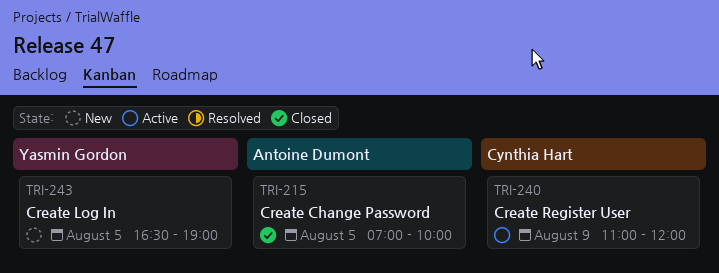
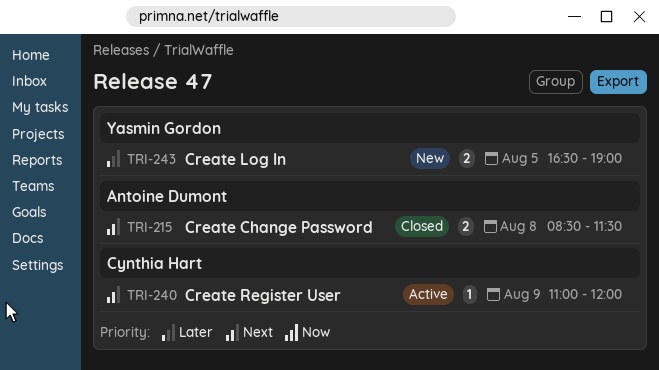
TRI-215, day: Aug 5 -> Aug 8
TRI-215, begins: 07:00 -> 08:30
TRI-215, ends: 10:00 -> 11:30

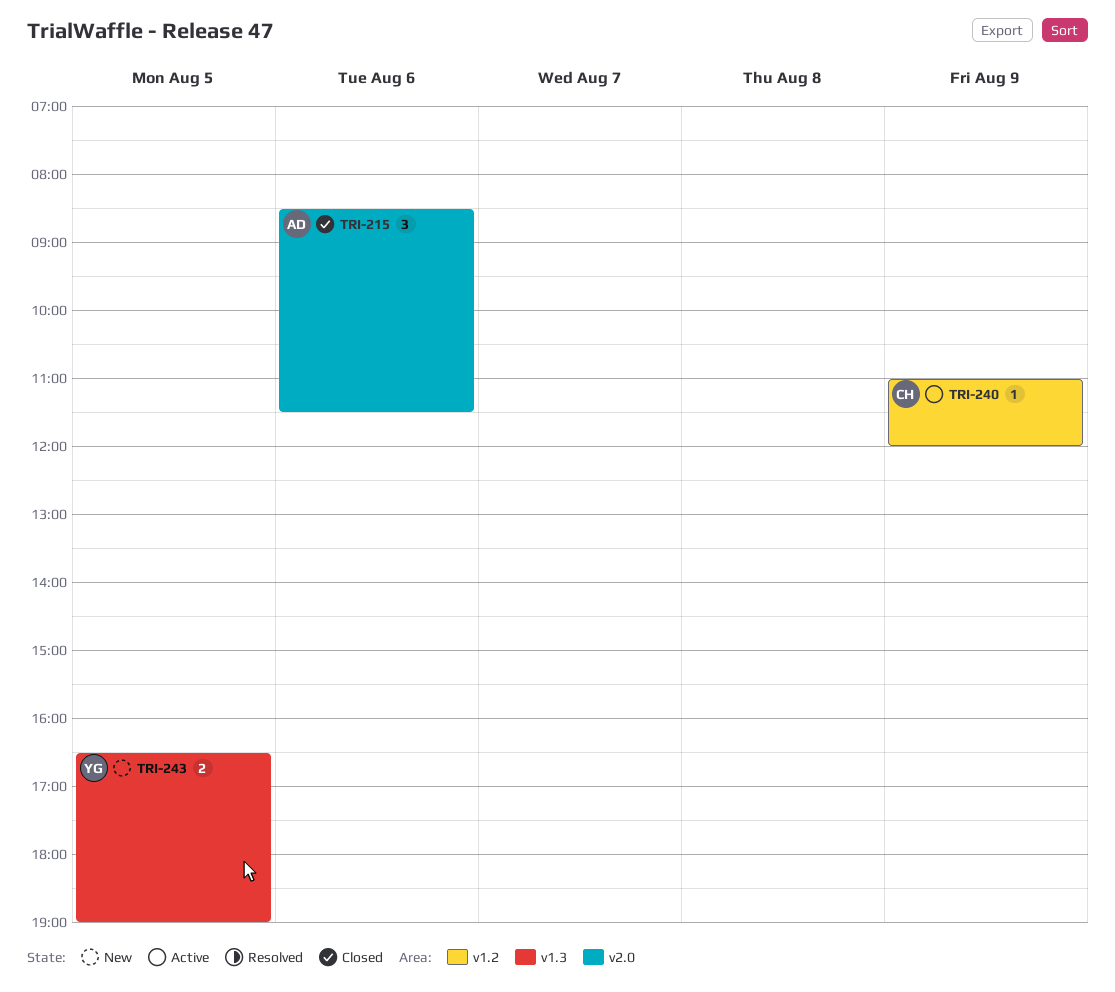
TRI-215, estimate: 2 -> 3
TRI-215, day: Aug 8 -> Aug 6

